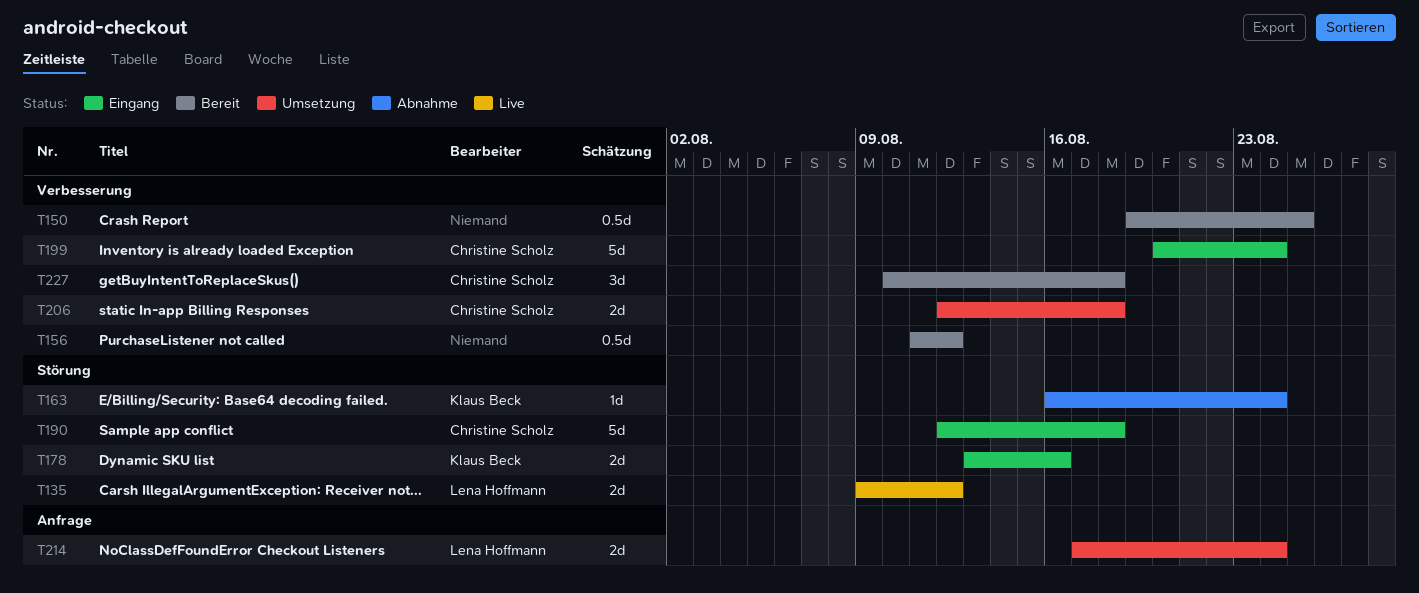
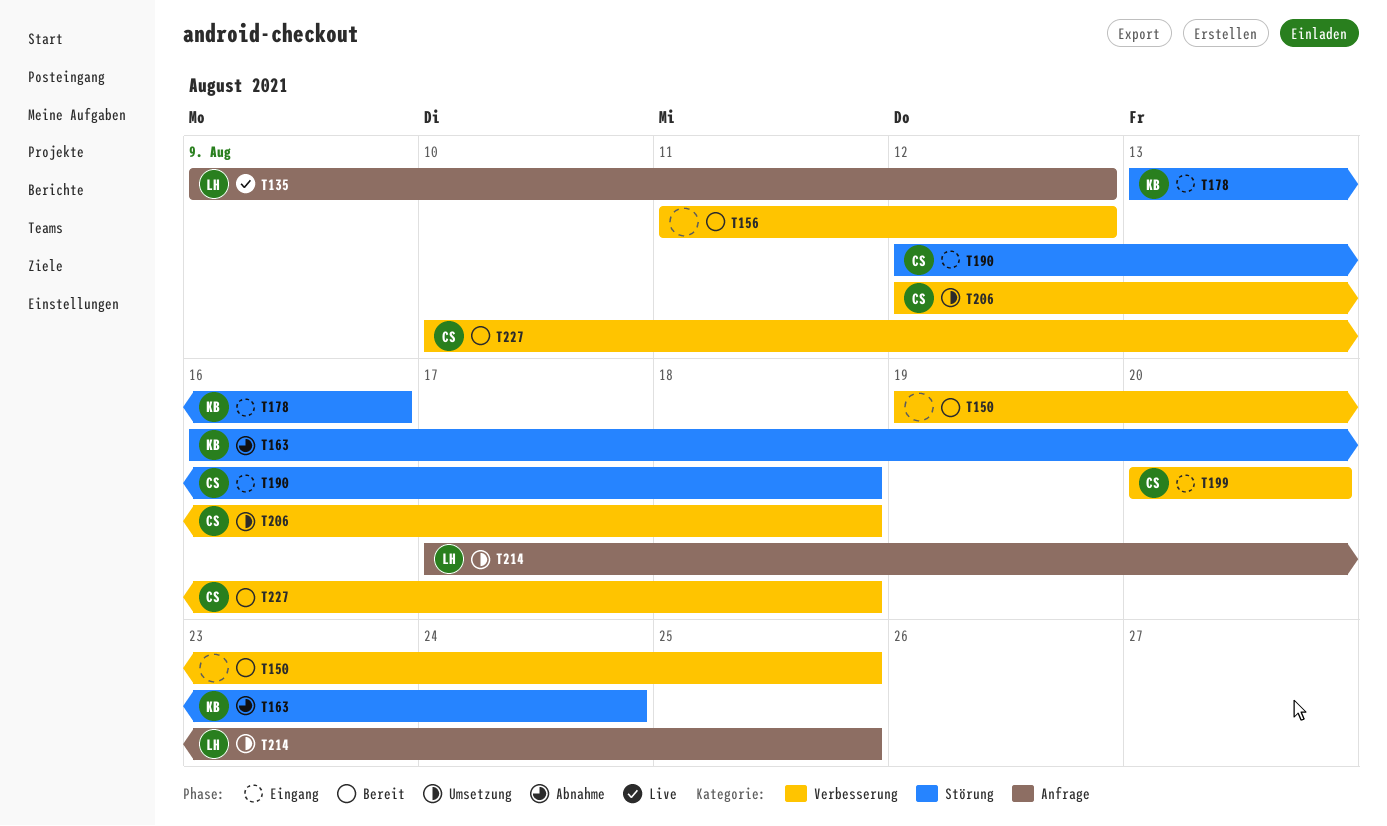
T135, label: Störung -> Anfrage
T199, due: Aug 24 -> Aug 20
T214, due: Aug 24 -> Aug 25

